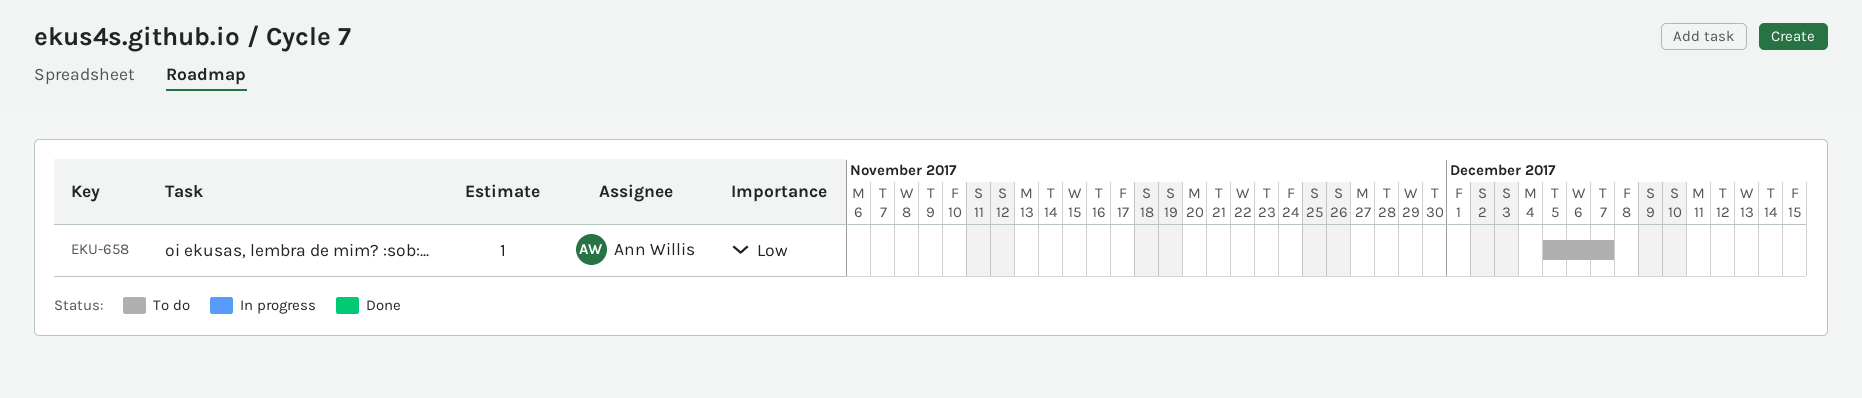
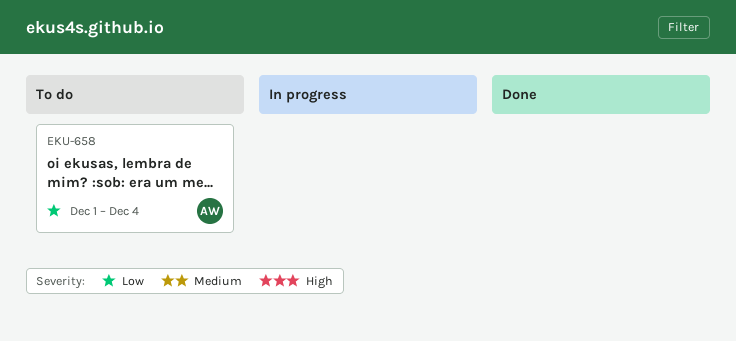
EKU-658, start: Dec 5 -> Dec 1
EKU-658, due: Dec 7 -> Dec 4

